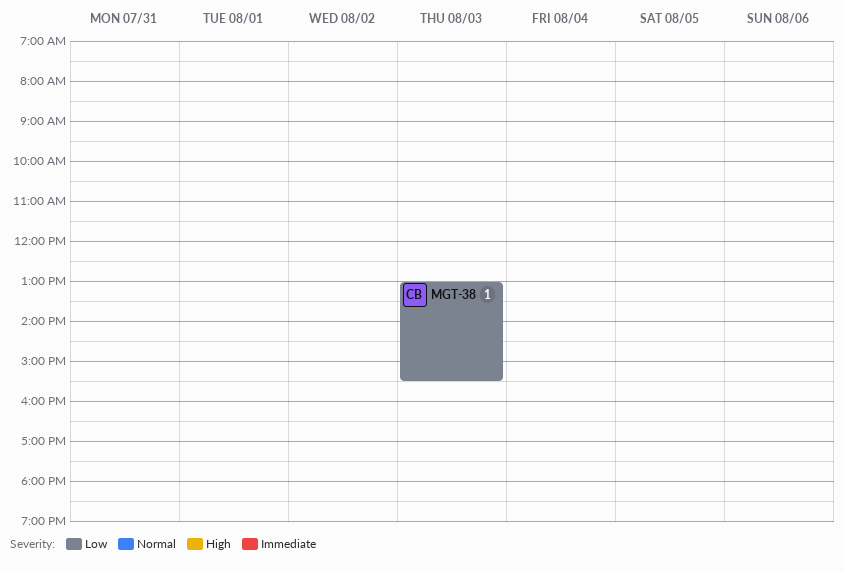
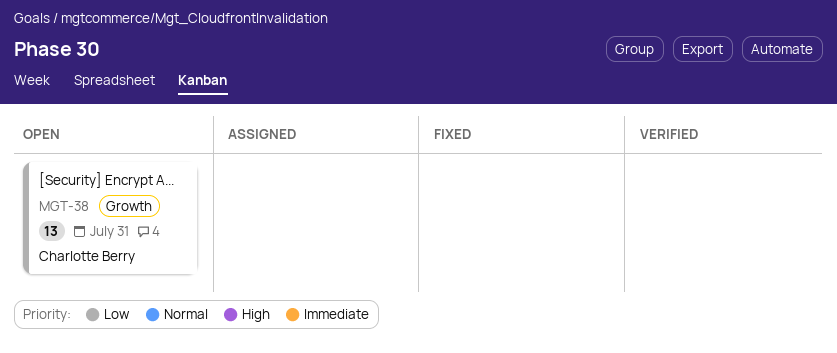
MGT-38, estimate: 1 -> 13
MGT-38, day: Aug 3 -> Jul 31

